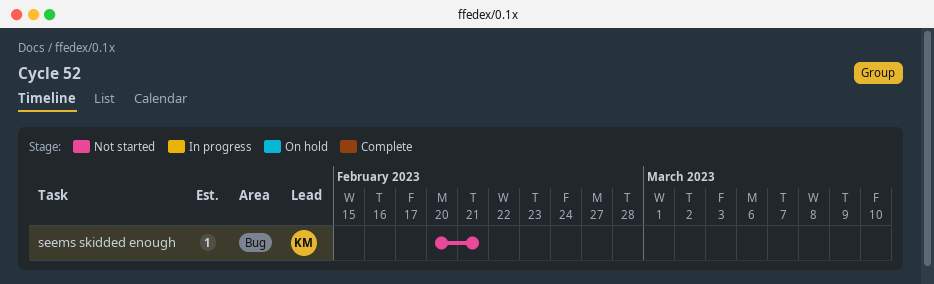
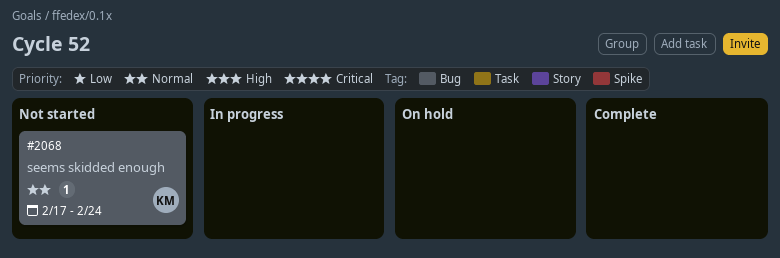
seems skidded enough, start: Feb 20 -> Feb 17
seems skidded enough, due: Feb 21 -> Feb 24

